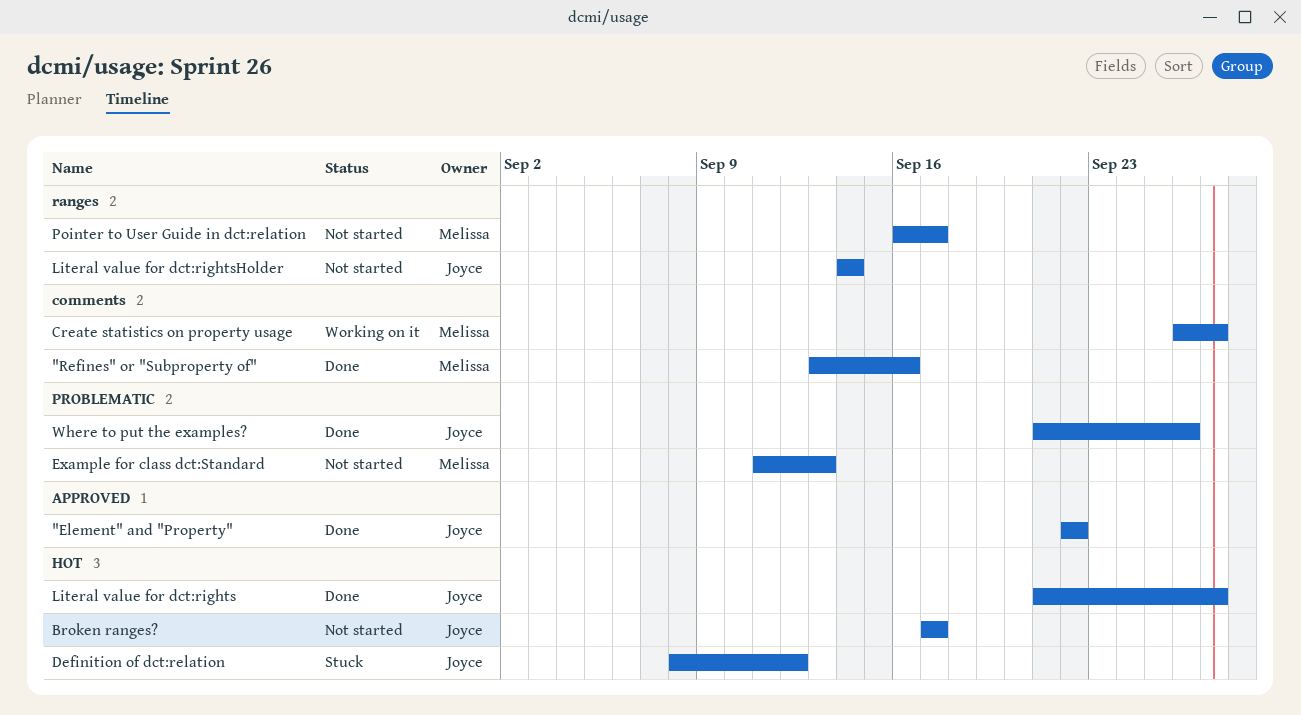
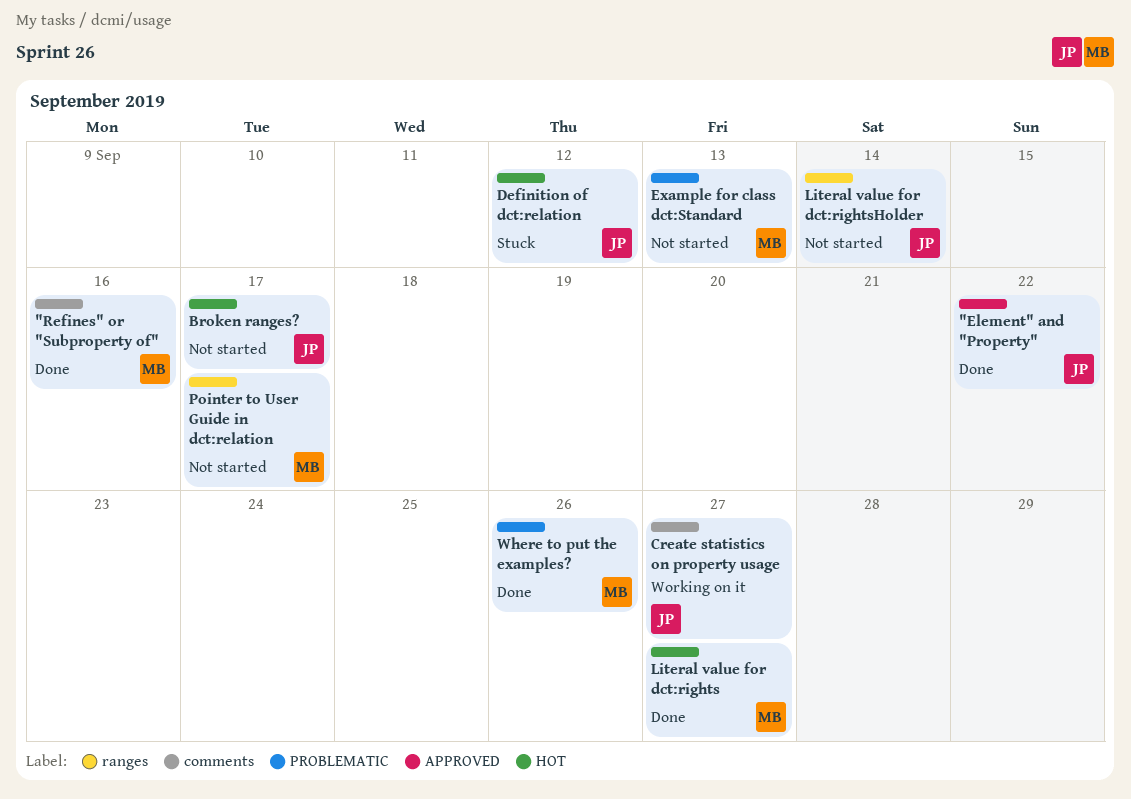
Create statistics on property usage, owner: Melissa -> Joyce
Literal value for dct:rights, owner: Joyce -> Melissa
Where to put the examples?, owner: Joyce -> Melissa

